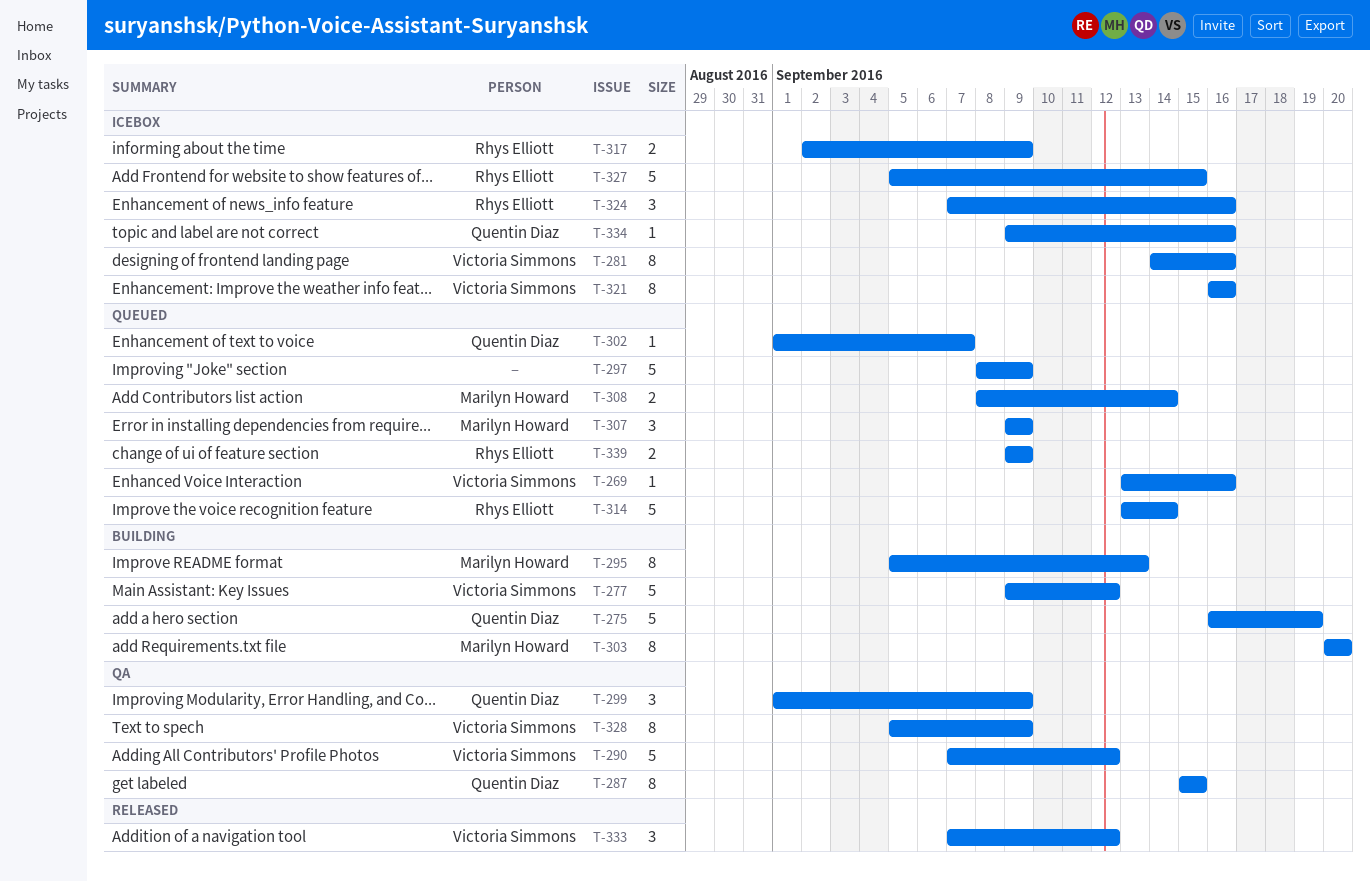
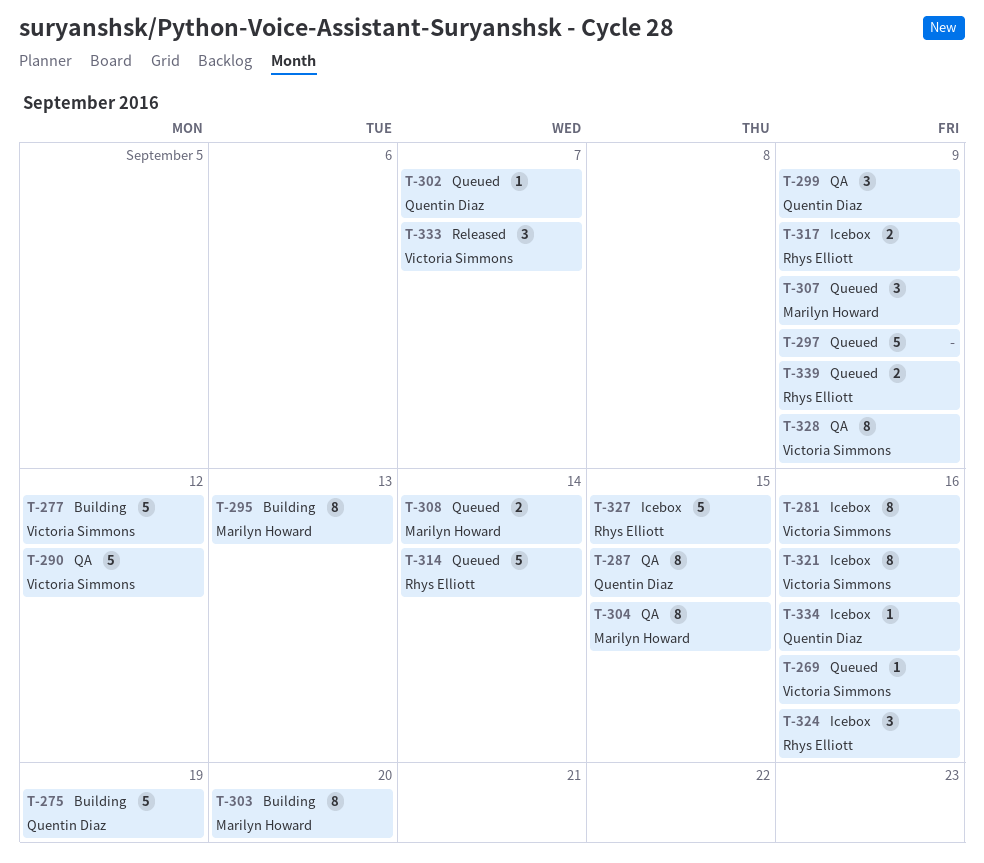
T-304: none -> present
T-333, due: Sep 12 -> Sep 7

